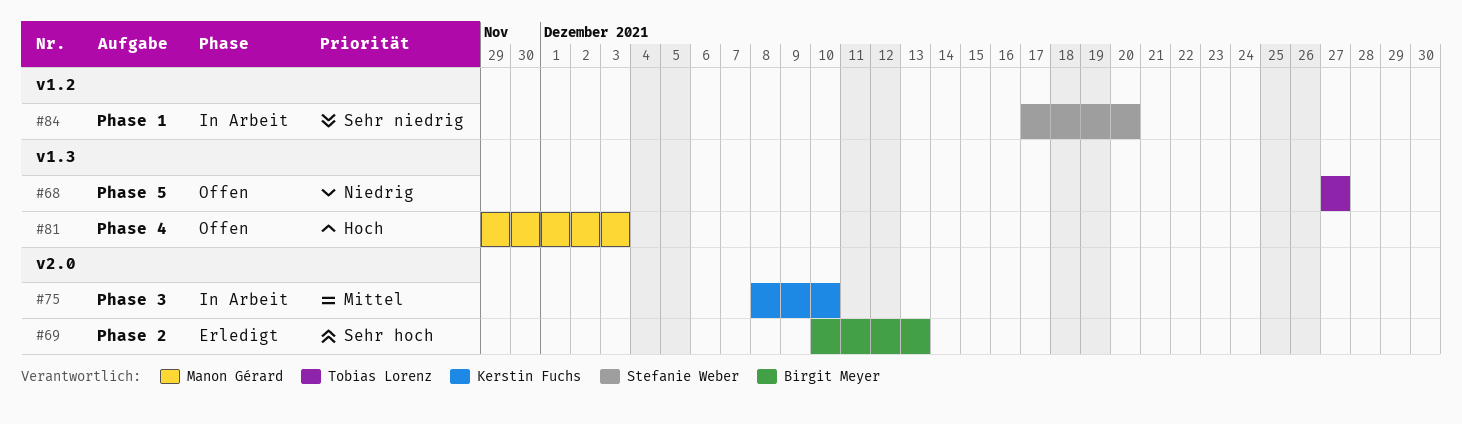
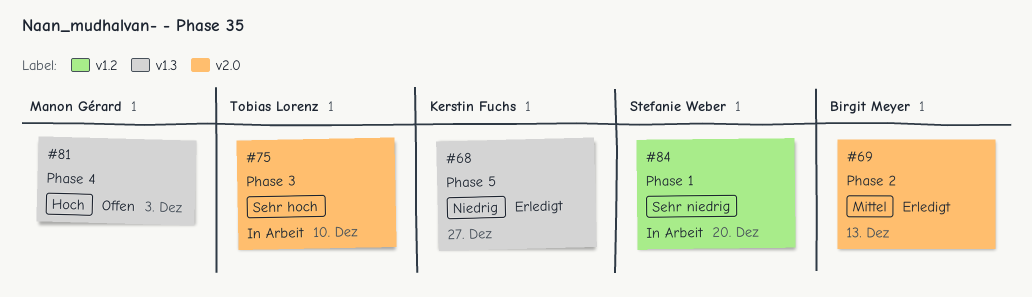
#68, status: Offen -> Erledigt
#68, owner: Tobias Lorenz -> Kerstin Fuchs
#69, priority: Sehr hoch -> Mittel
#75, owner: Kerstin Fuchs -> Tobias Lorenz
#75, priority: Mittel -> Sehr hoch

